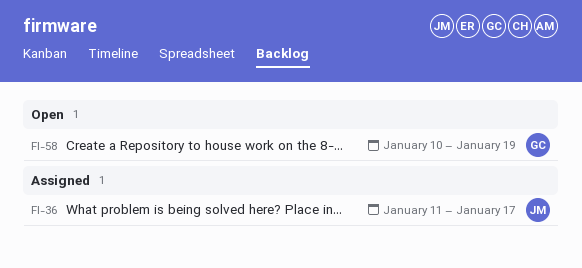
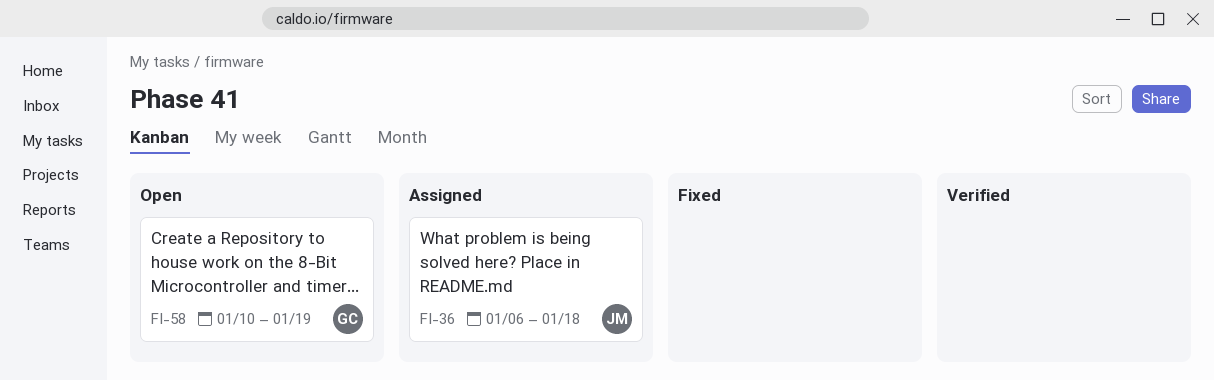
FI-36, start: Jan 11 -> Jan 6
FI-36, due: Jan 17 -> Jan 18

